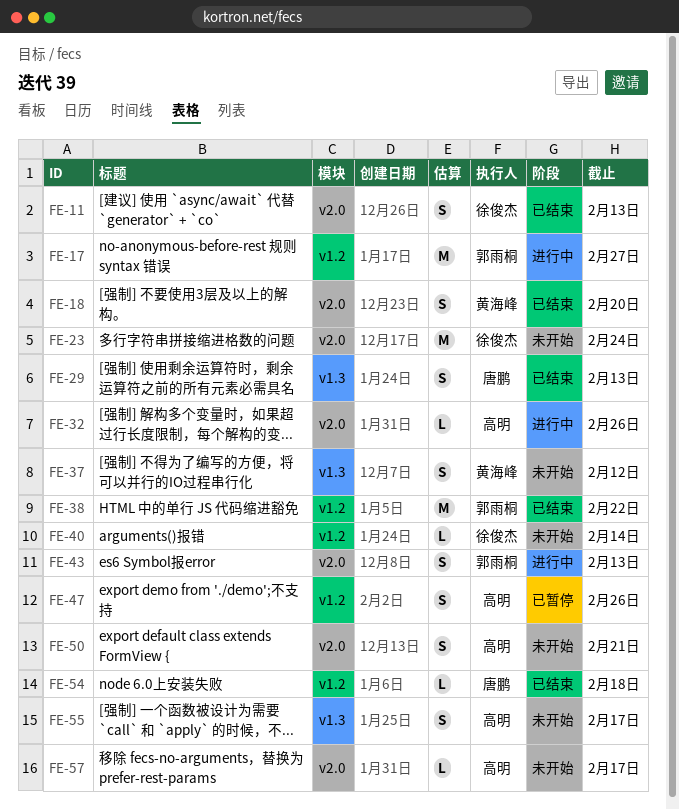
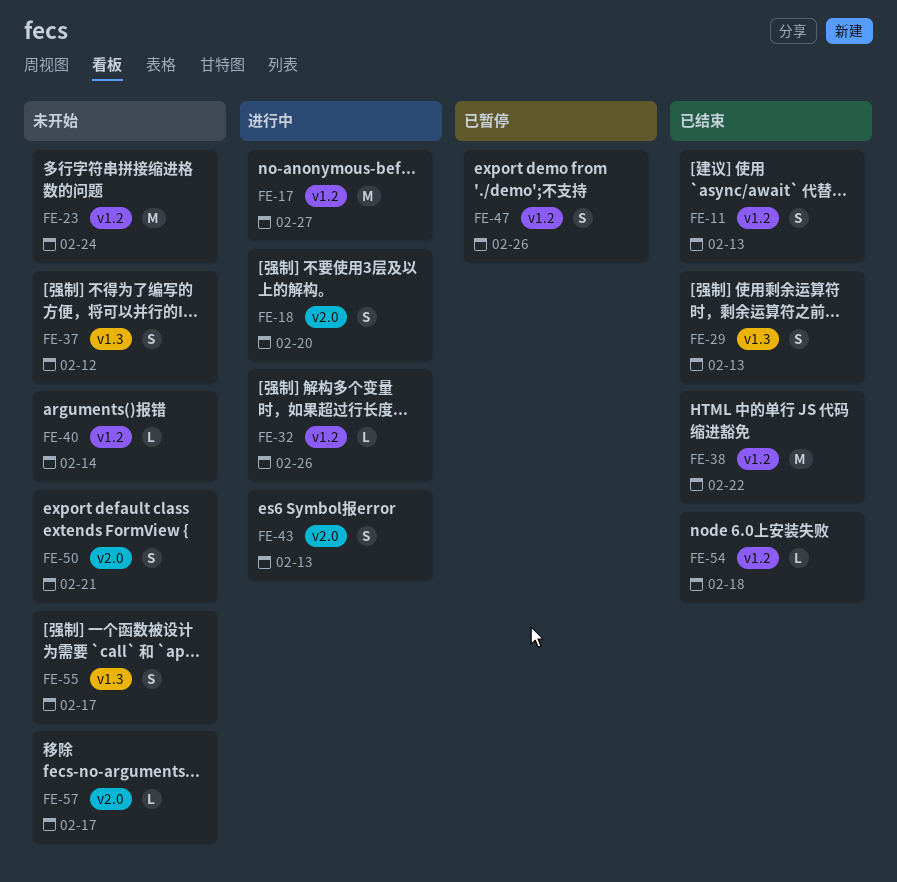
FE-11, label: v2.0 -> v1.2
FE-18, status: 已结束 -> 进行中
FE-23, label: v2.0 -> v1.2
FE-32, label: v2.0 -> v1.2

